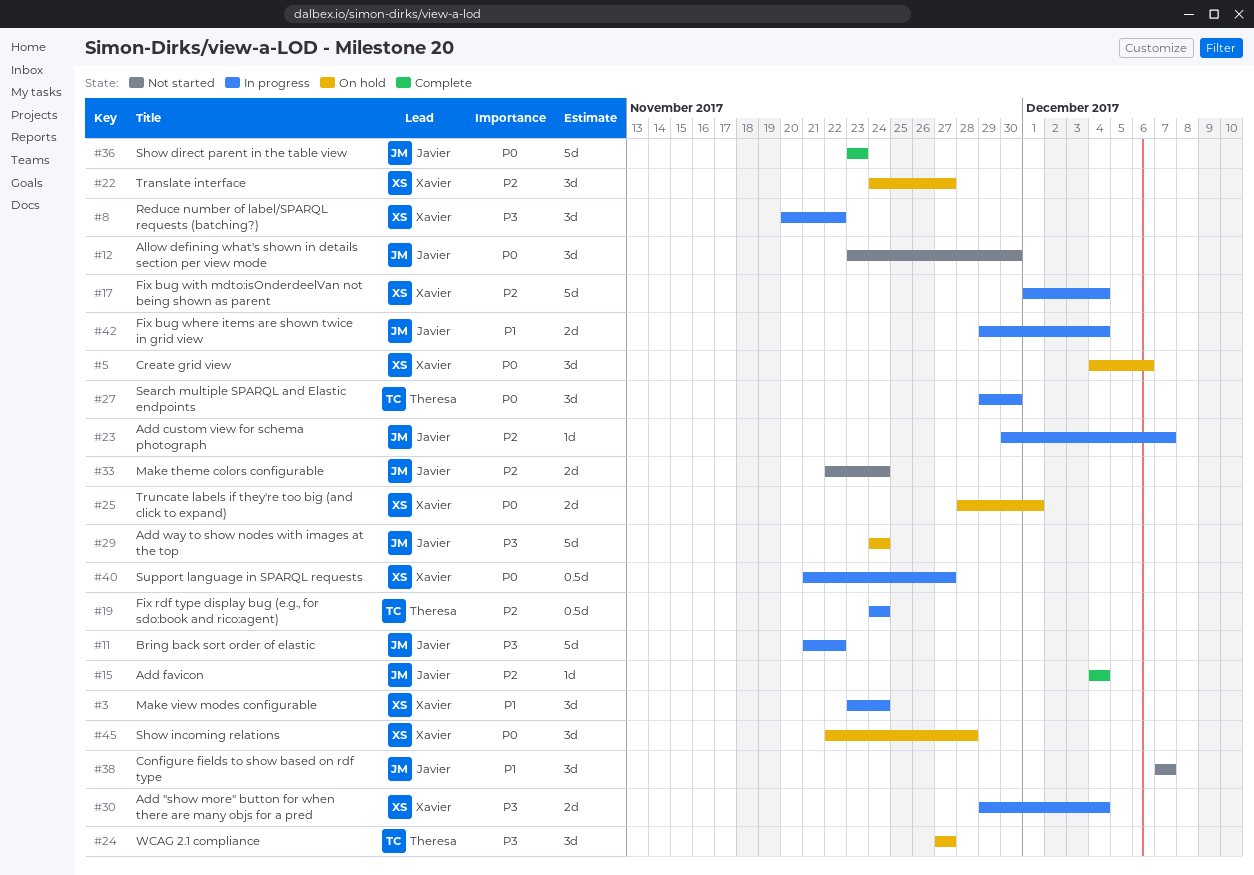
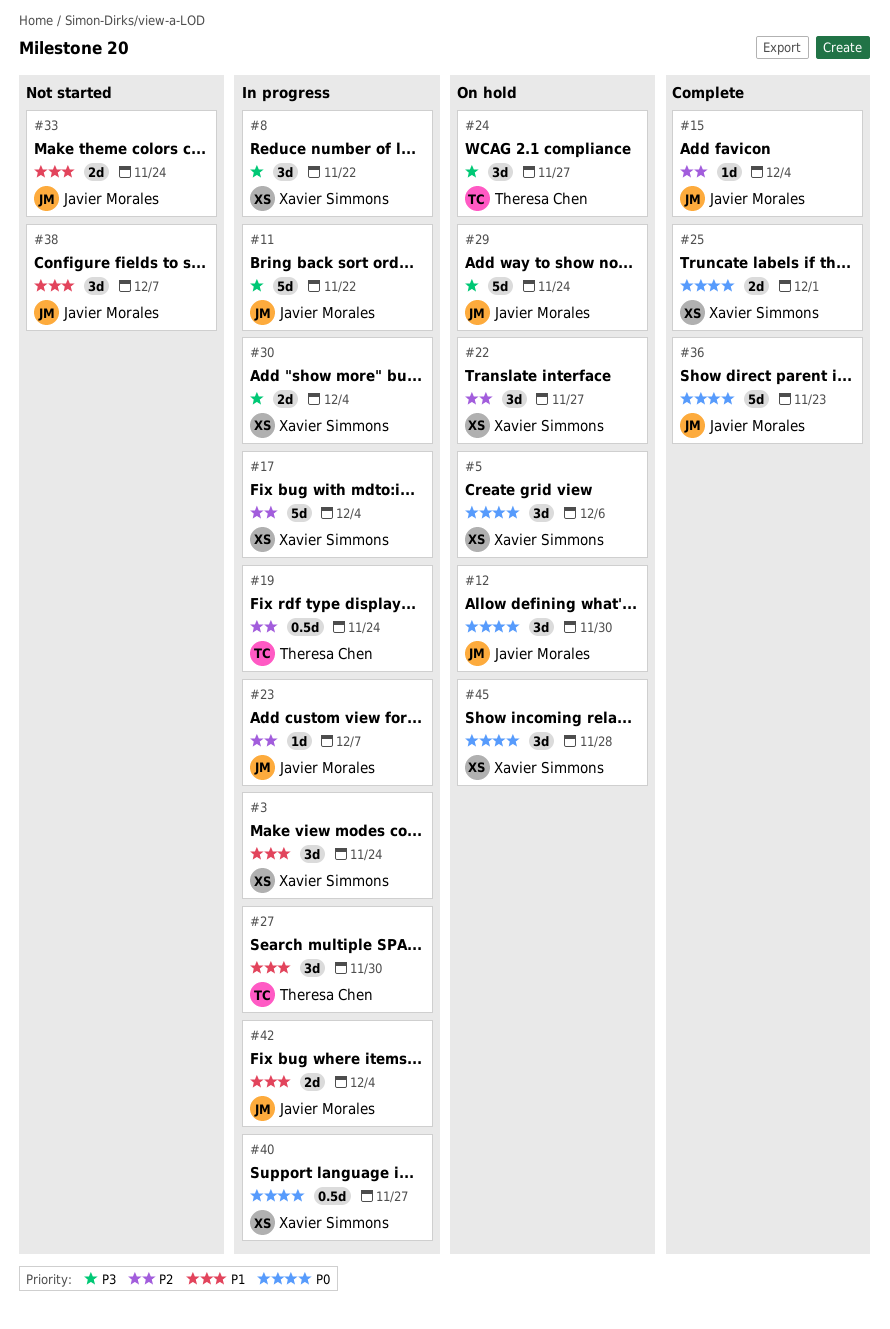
#12, status: Not started -> On hold
#25, status: On hold -> Complete
#27, priority: P0 -> P1
#33, priority: P2 -> P1

